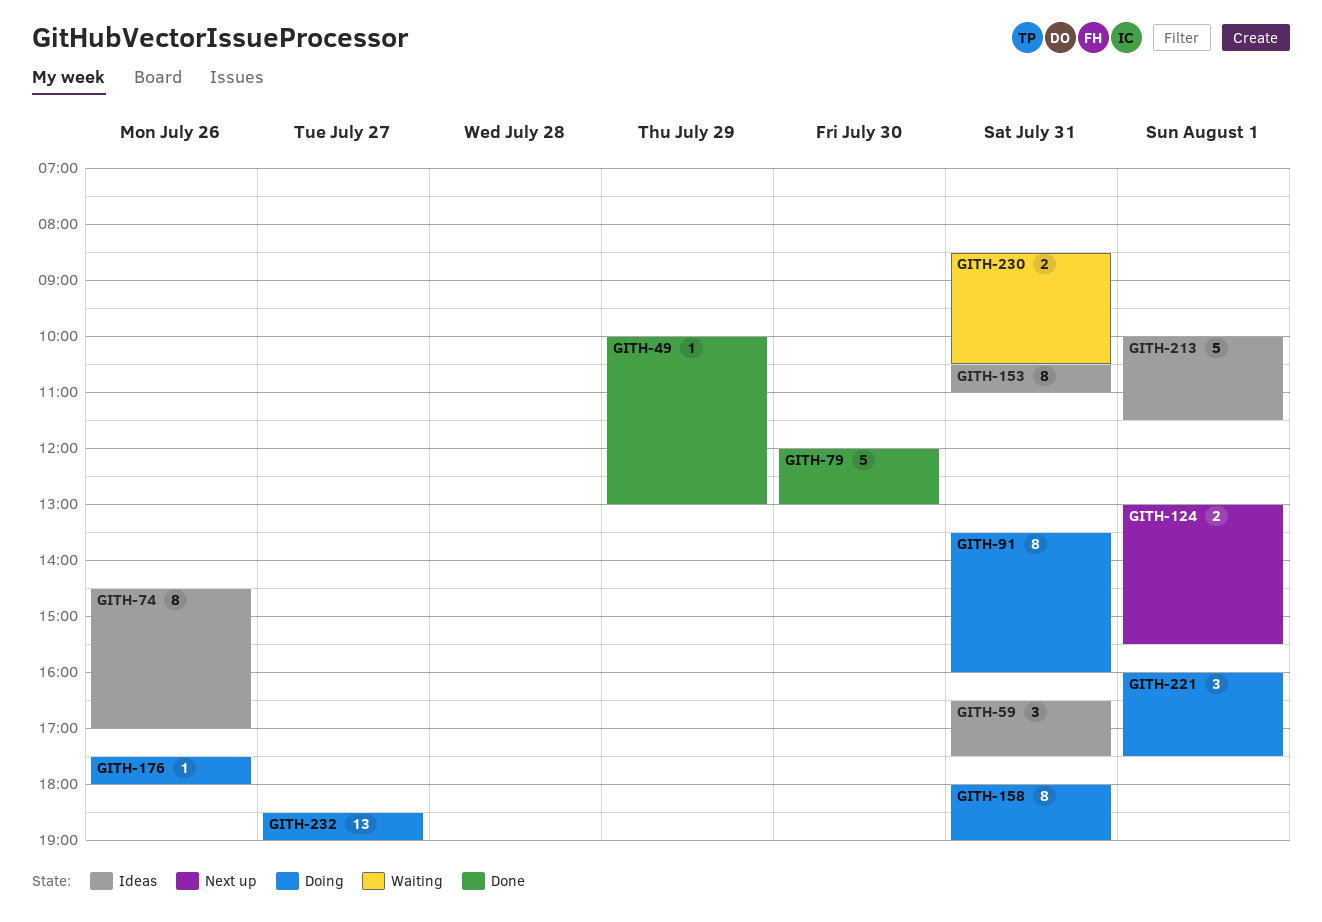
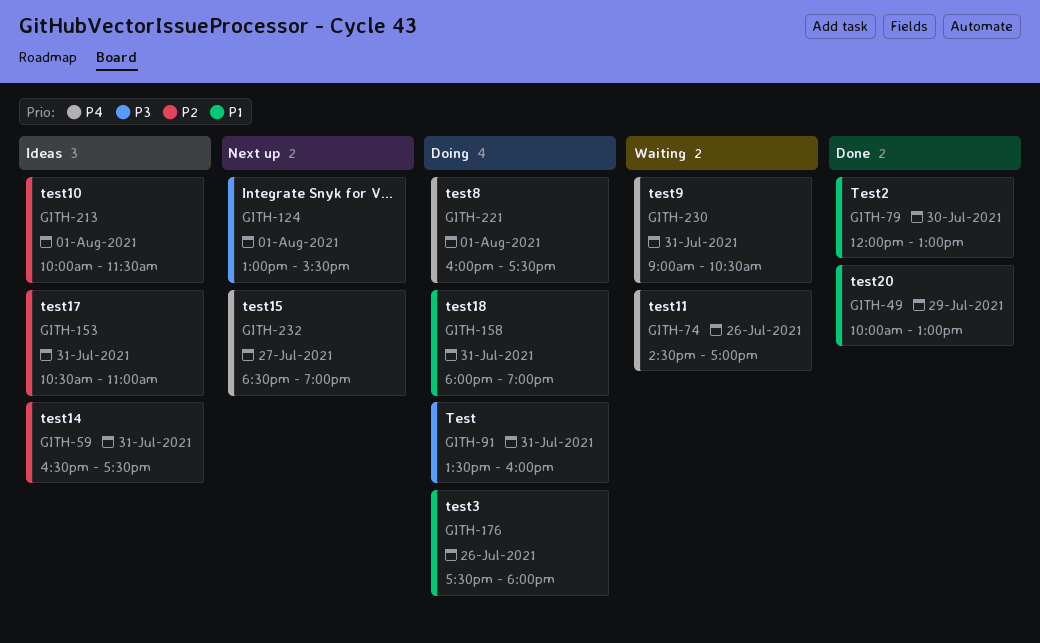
GITH-74, status: Ideas -> Waiting
GITH-230, begins: 08:30 -> 09:00
GITH-232, status: Doing -> Next up

